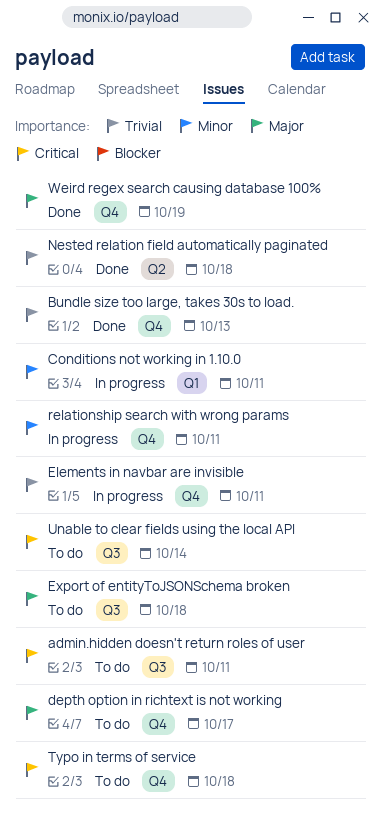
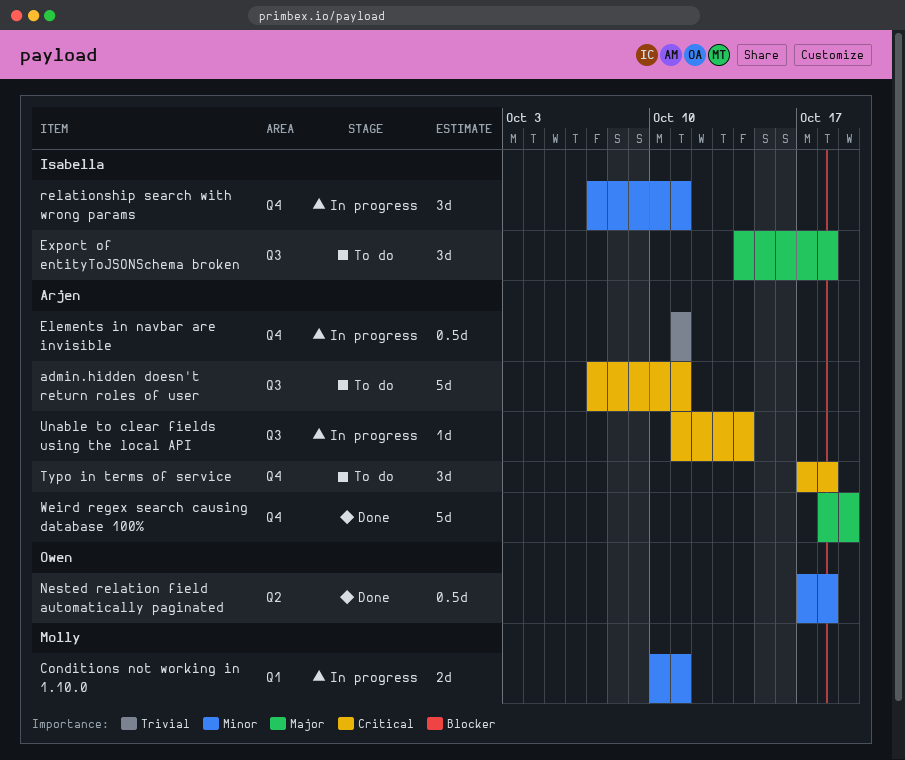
Bundle size too large, takes 30s to load.: present -> none
depth option in richtext is not working: present -> none
Nested relation field automatically paginated, priority: Trivial -> Minor
Unable to clear fields using the local API, status: To do -> In progress

